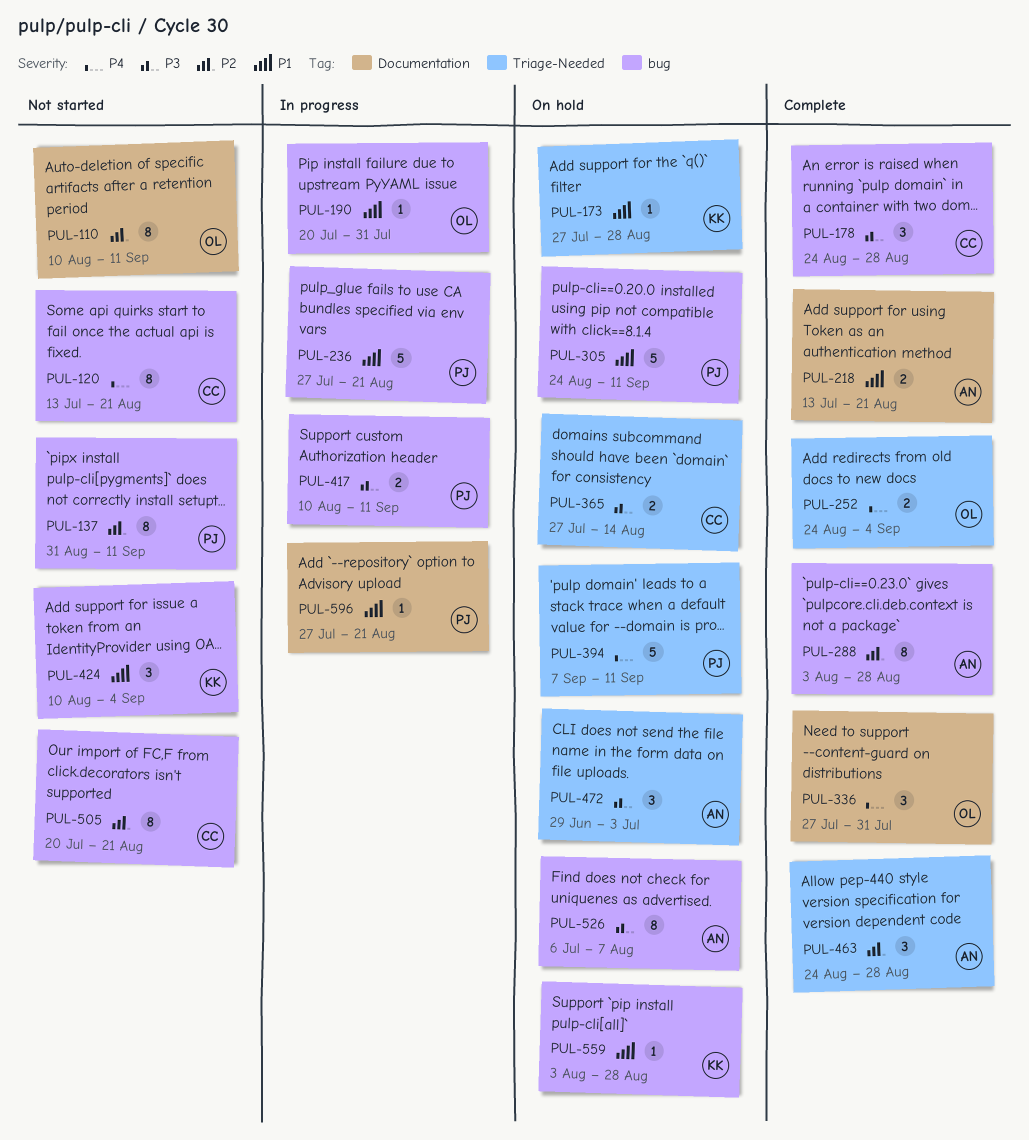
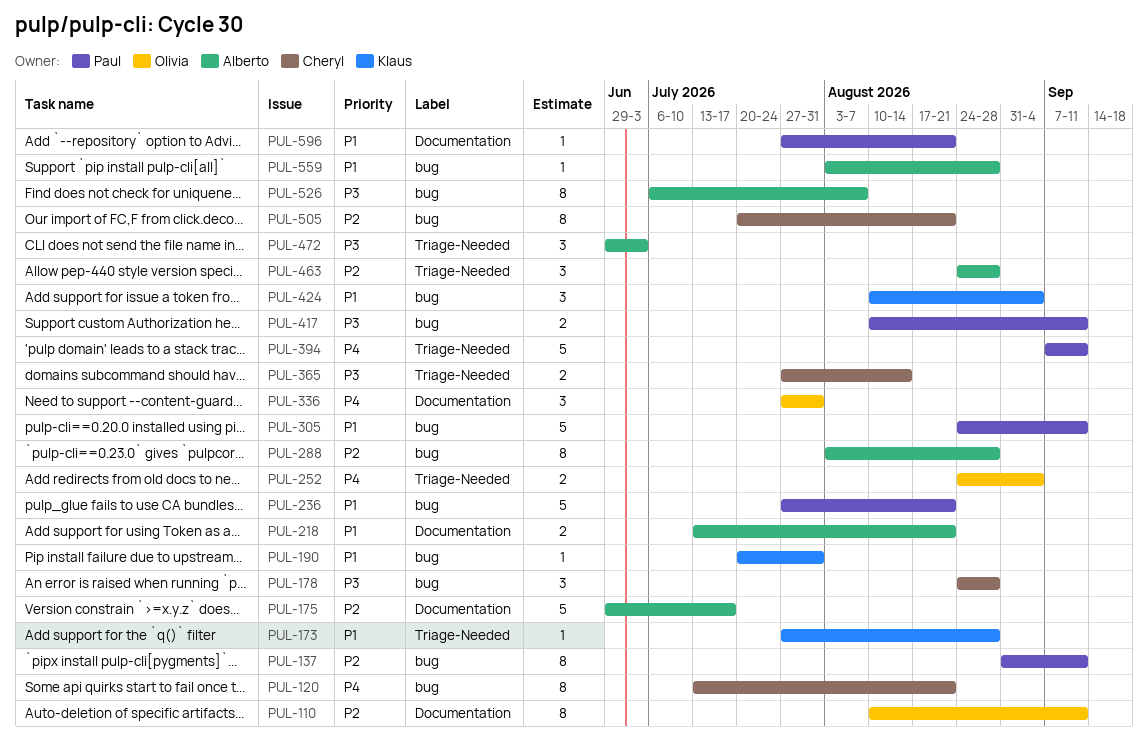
PUL-175: none -> present
PUL-190, owner: Olivia -> Klaus
PUL-559, owner: Klaus -> Alberto

